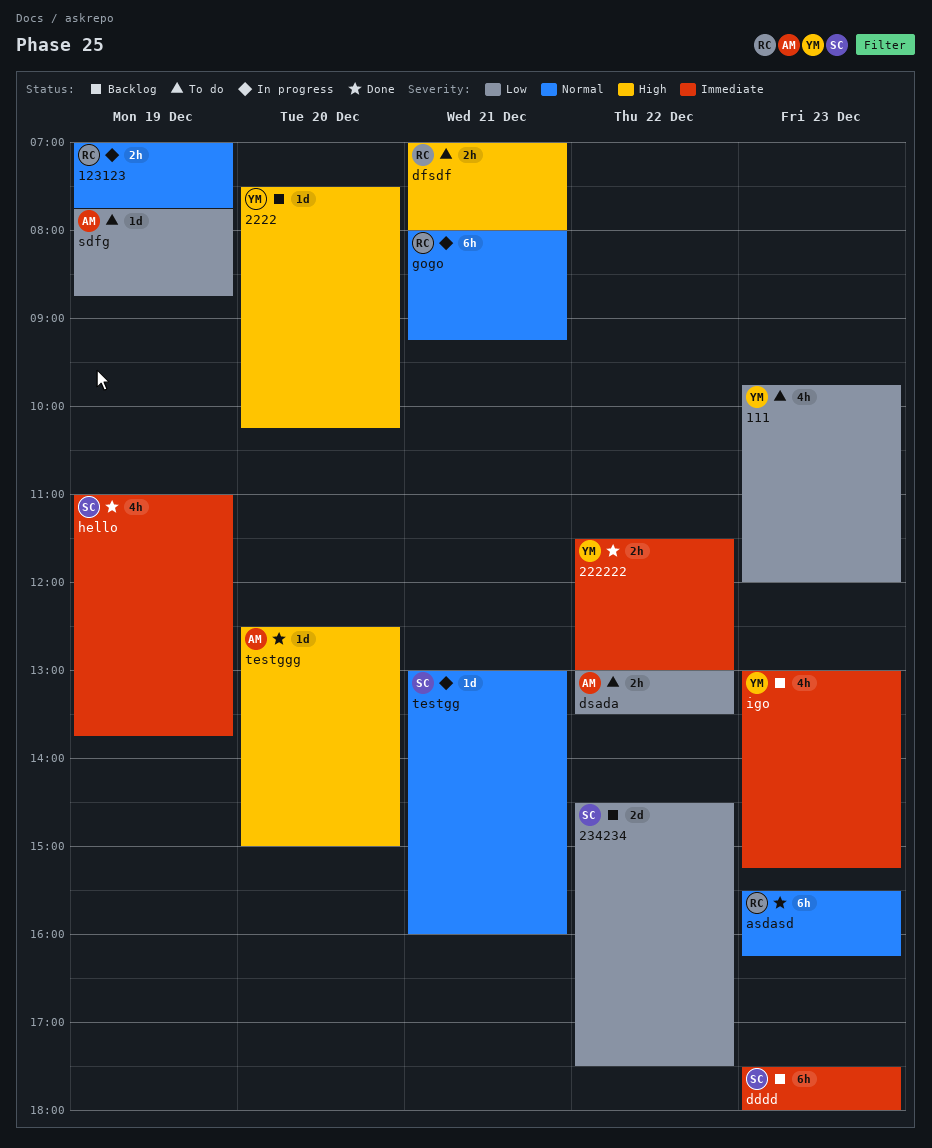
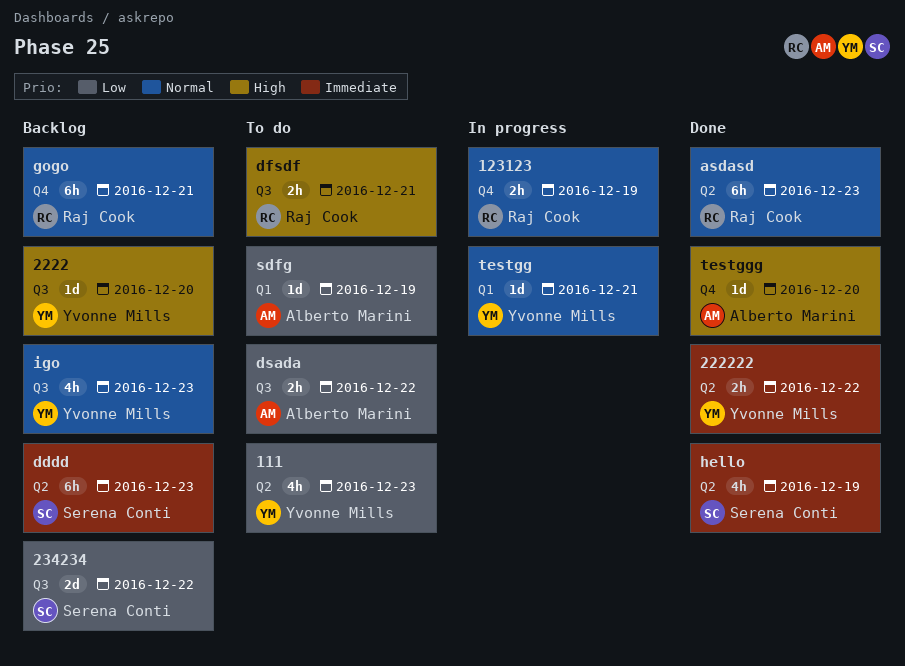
gogo, status: In progress -> Backlog
igo, priority: Immediate -> Normal
testgg, owner: Serena Conti -> Yvonne Mills

